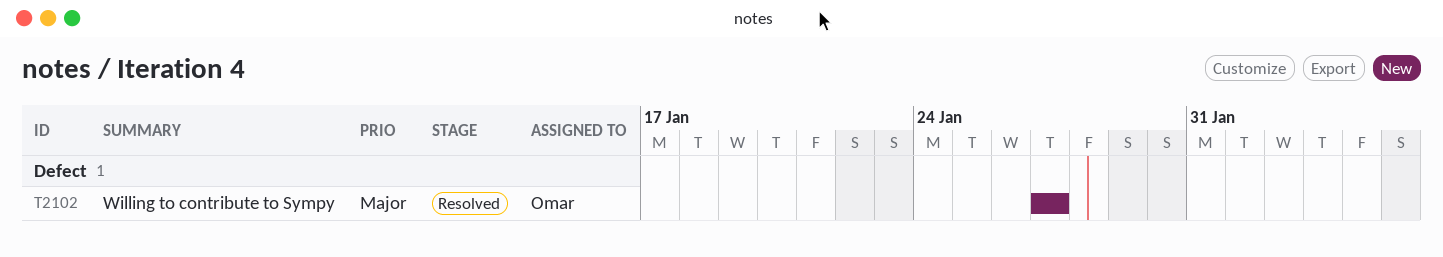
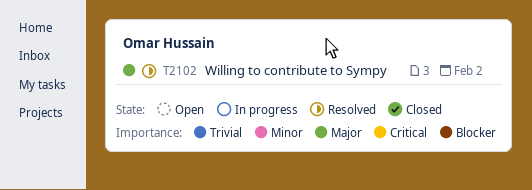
T2102, due: Jan 27 -> Feb 2

